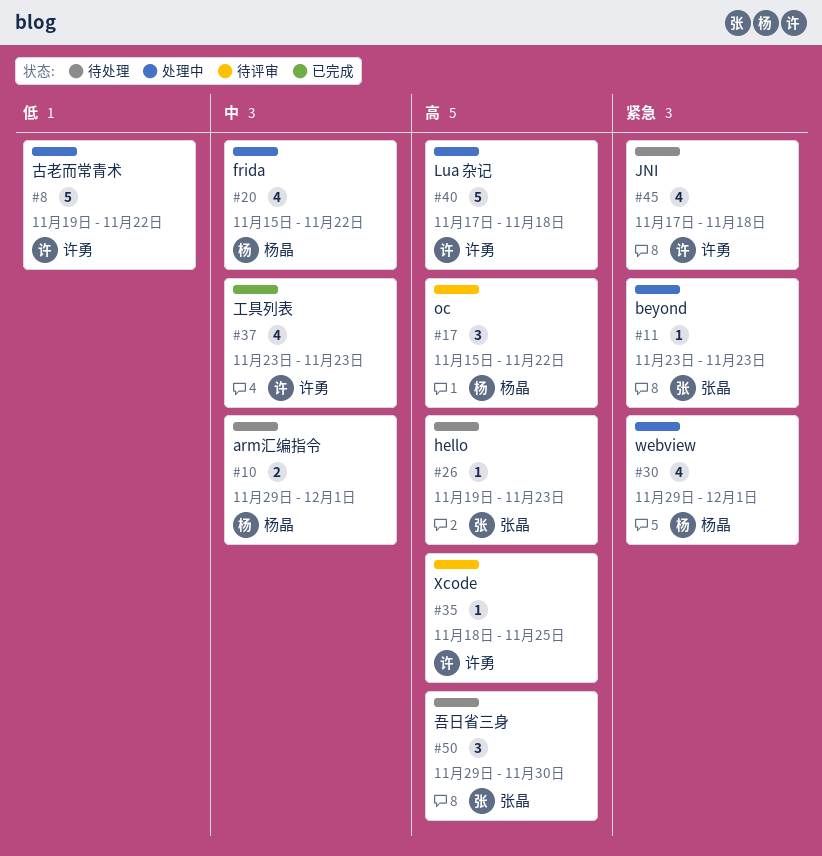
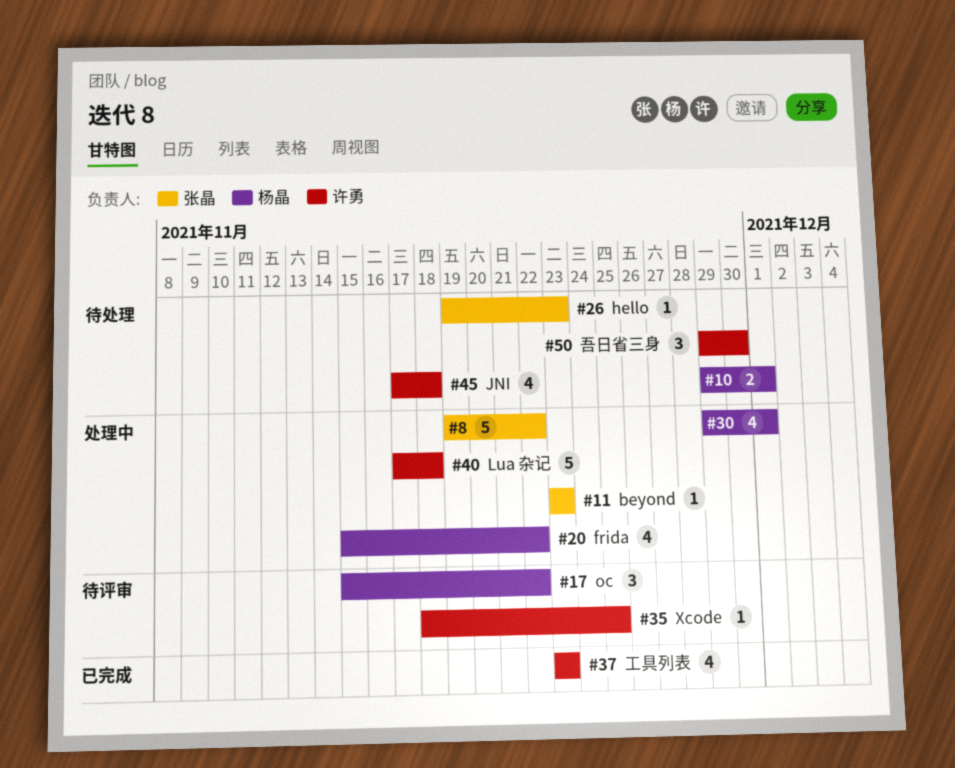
#8, owner: 许勇 -> 张晶
#50, owner: 张晶 -> 许勇

